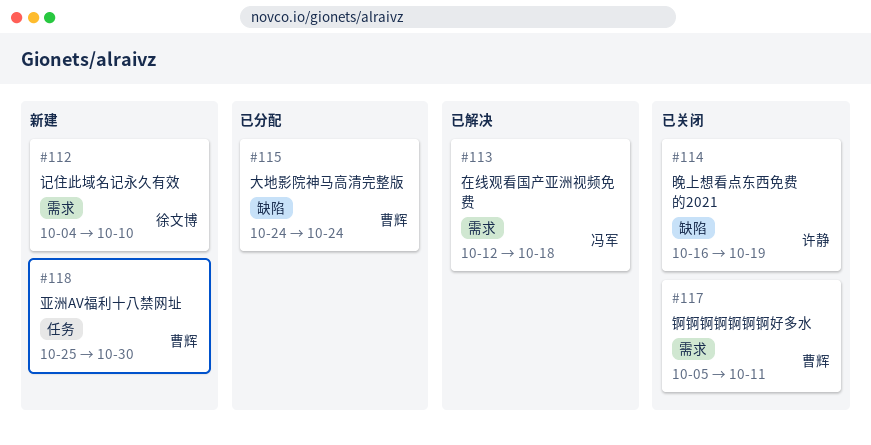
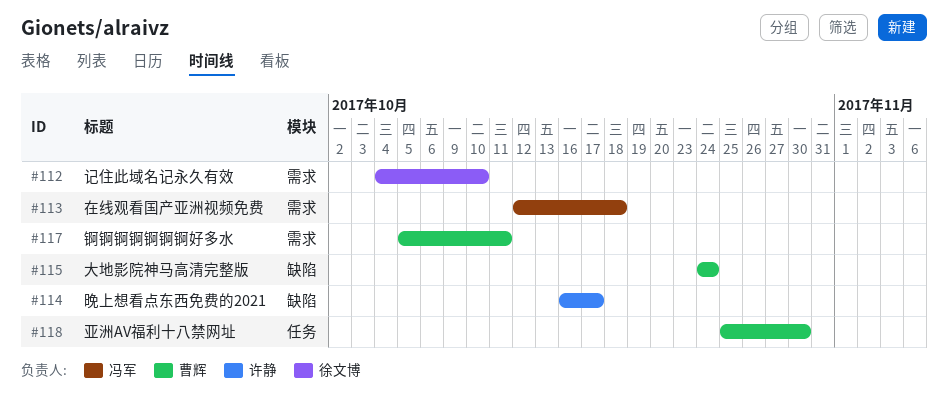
#114, due: Oct 19 -> Oct 17

